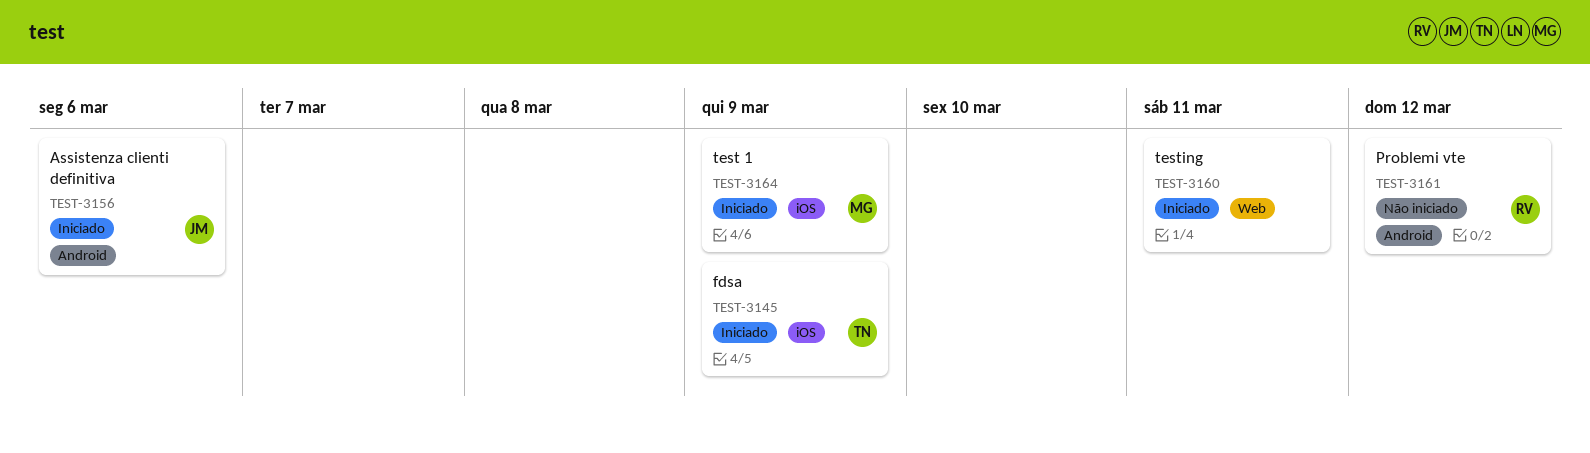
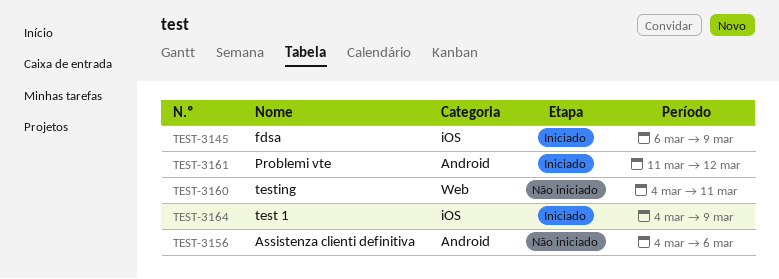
TEST-3156, status: Iniciado -> Não iniciado
TEST-3160, status: Iniciado -> Não iniciado
TEST-3161, status: Não iniciado -> Iniciado

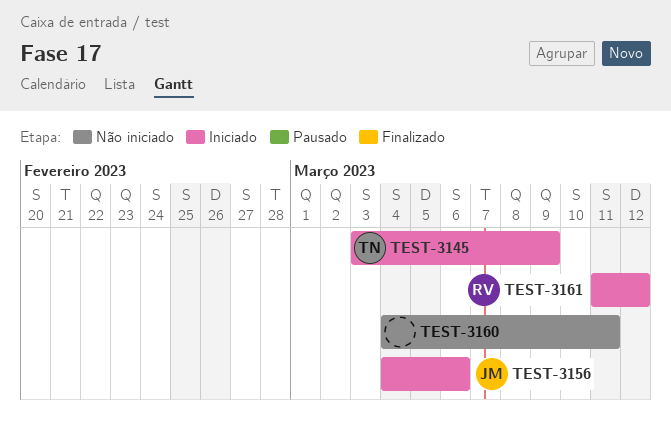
TEST-3145, start: Mar 6 -> Mar 3
TEST-3156, status: Não iniciado -> Iniciado
TEST-3164: present -> none

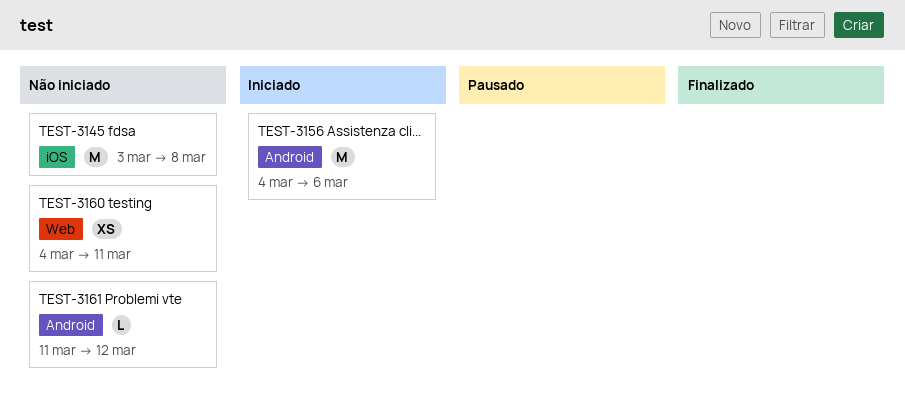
TEST-3145, status: Iniciado -> Não iniciado
TEST-3145, due: Mar 9 -> Mar 8
TEST-3161, status: Iniciado -> Não iniciado

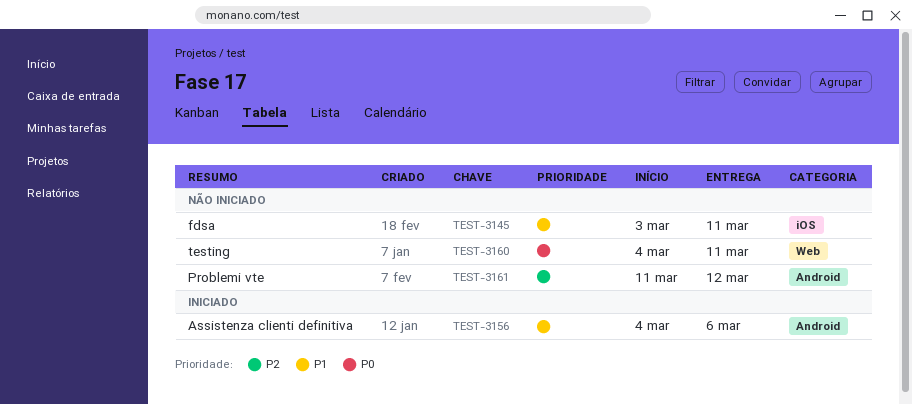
TEST-3145, due: Mar 8 -> Mar 11

